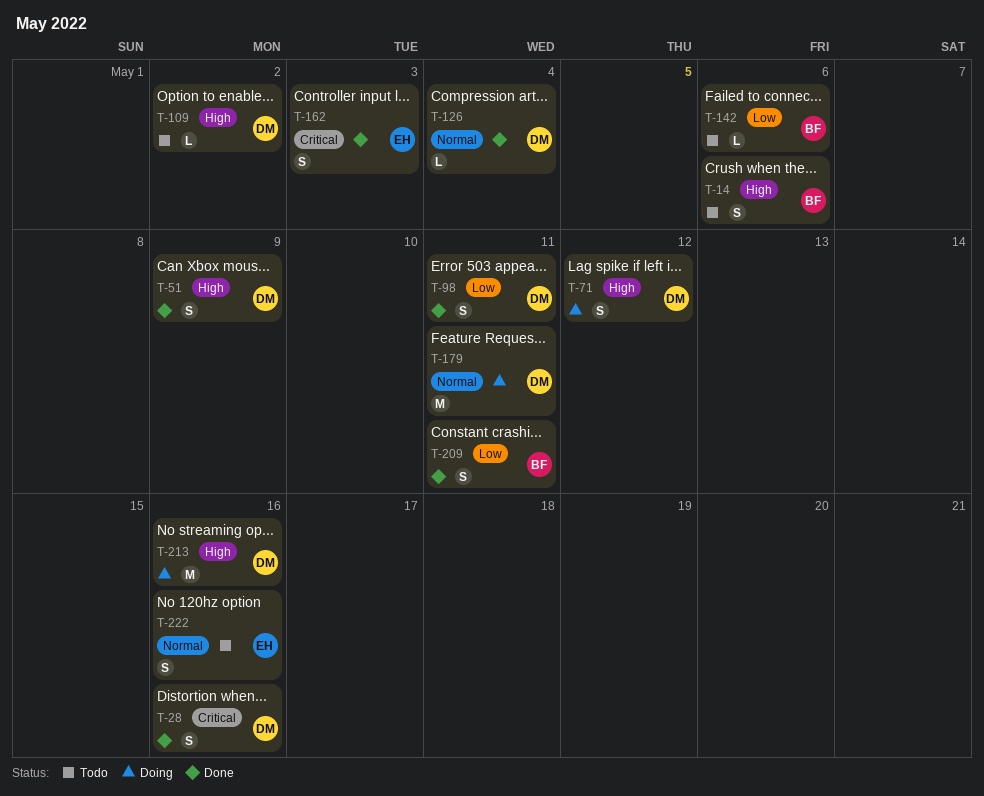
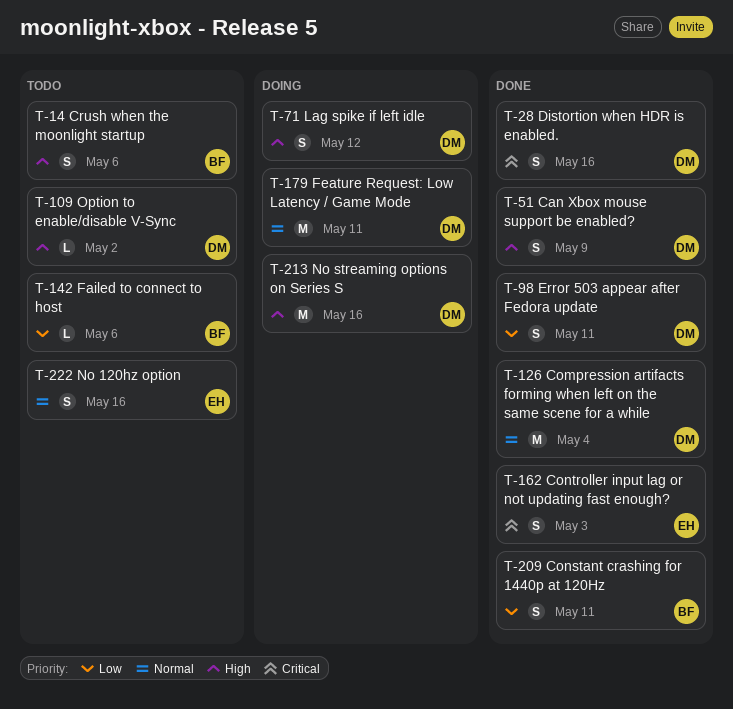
T-126, estimate: L -> M

